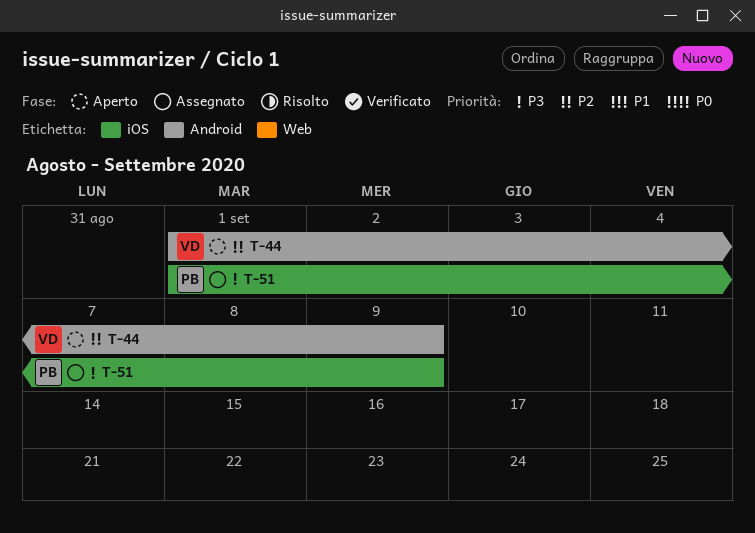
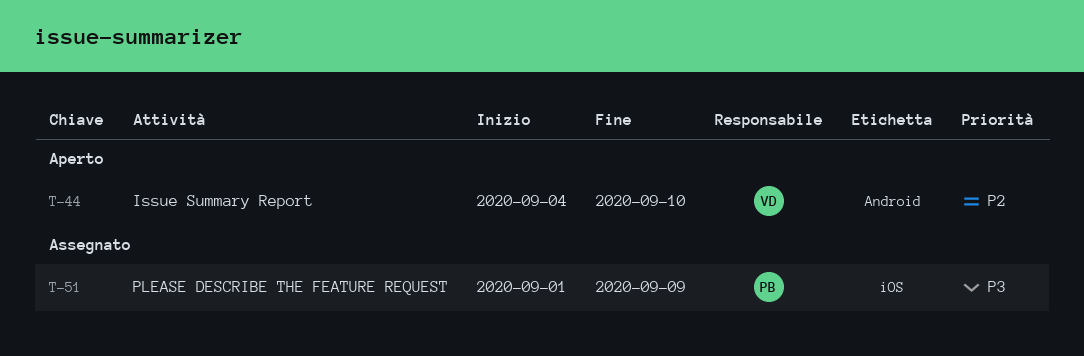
T-44, start: Sep 1 -> Sep 4
T-44, due: Sep 9 -> Sep 10

